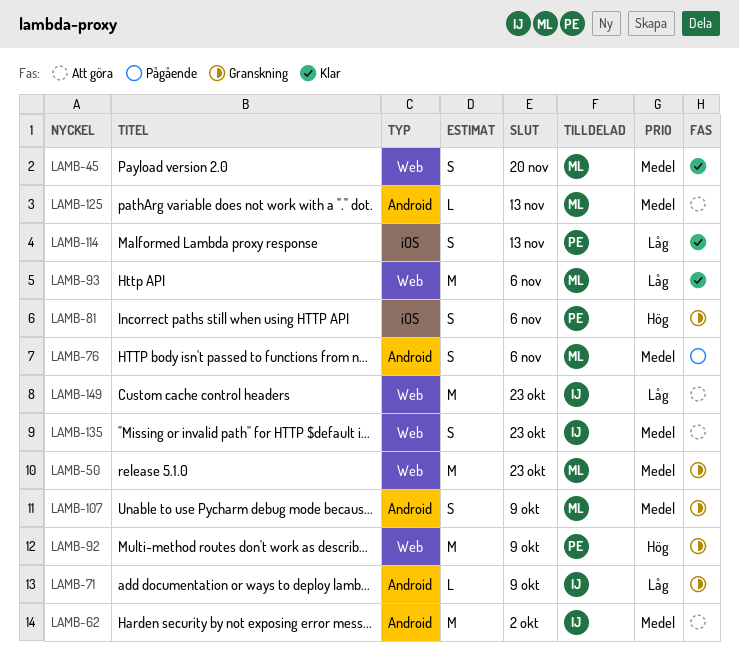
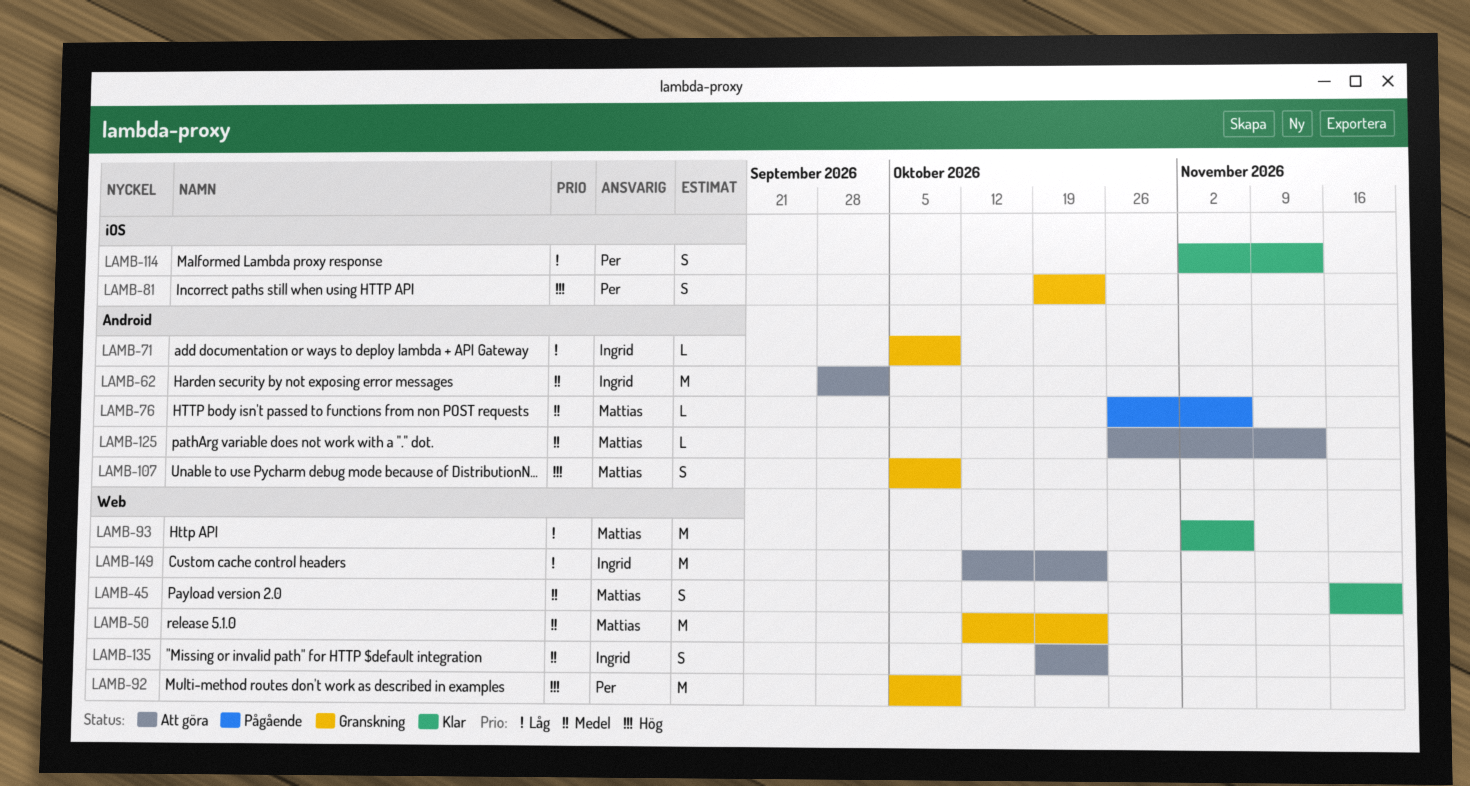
LAMB-76, estimate: S -> L
LAMB-81, due: Nov 6 -> Oct 23
LAMB-107, priority: Medel -> Hög

